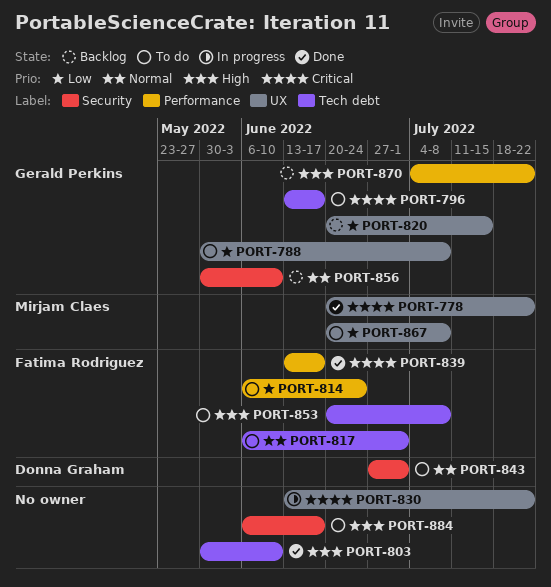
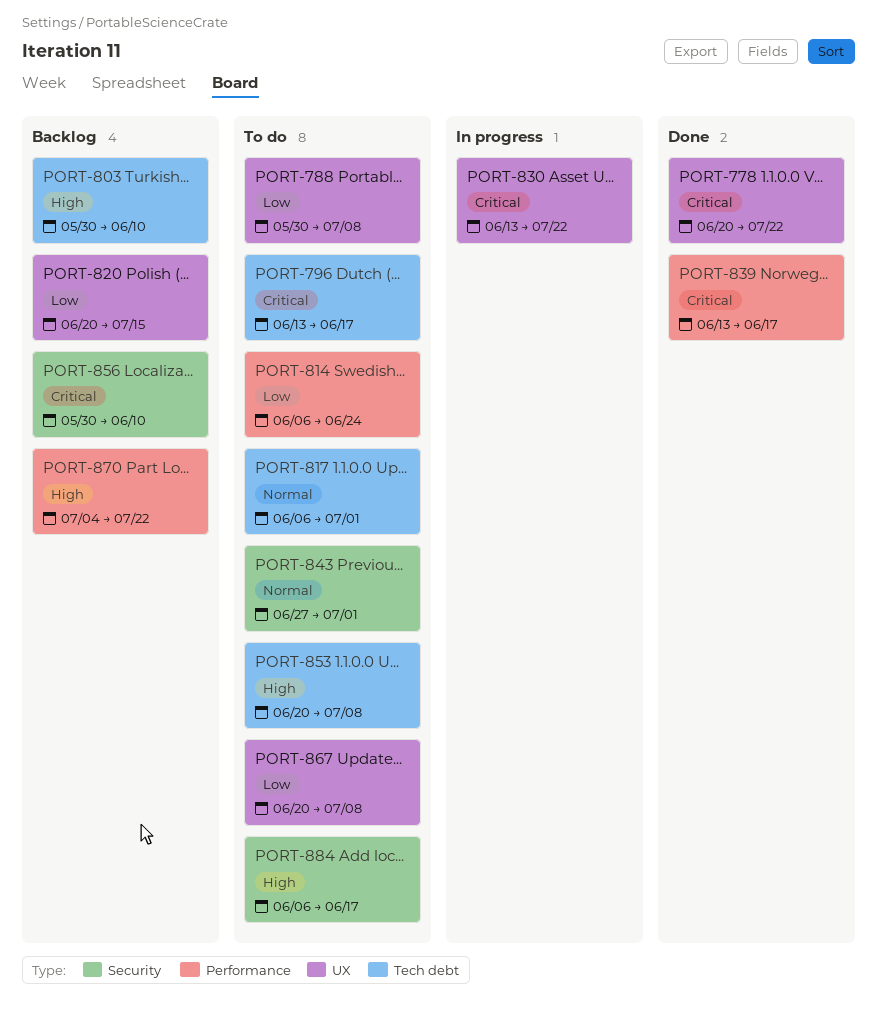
PORT-803, status: Done -> Backlog
PORT-856, priority: Normal -> Critical

